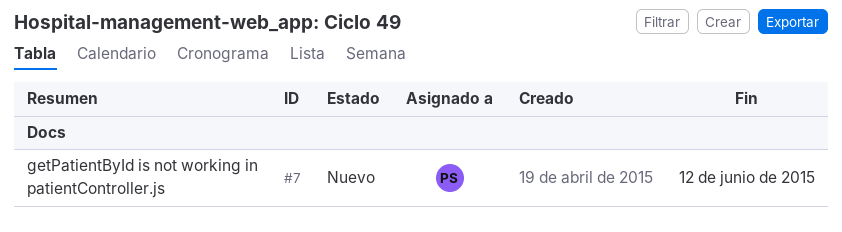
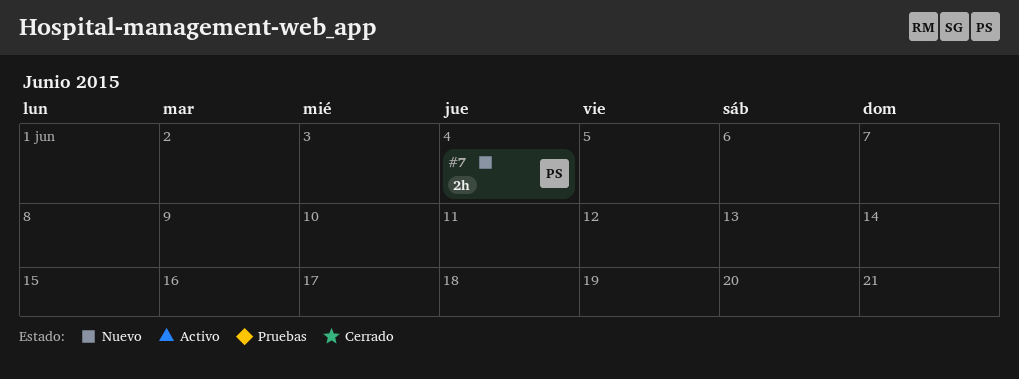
#7, due: Jun 12 -> Jun 4

